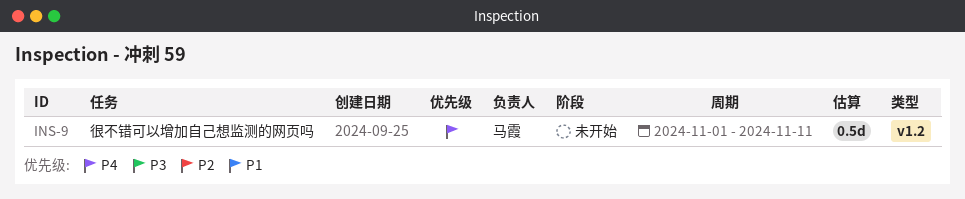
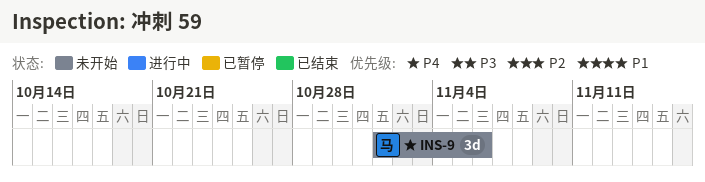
INS-9, estimate: 0.5d -> 3d
INS-9, due: Nov 11 -> Nov 6

